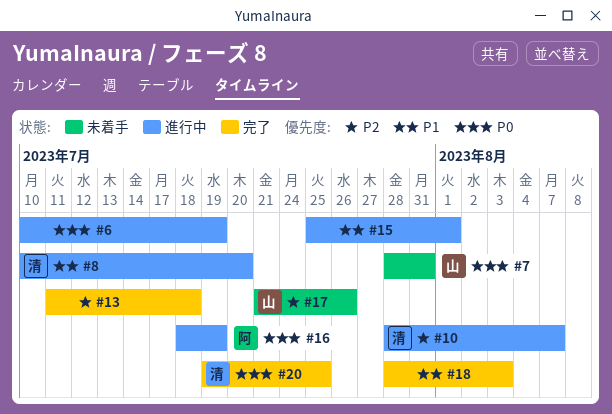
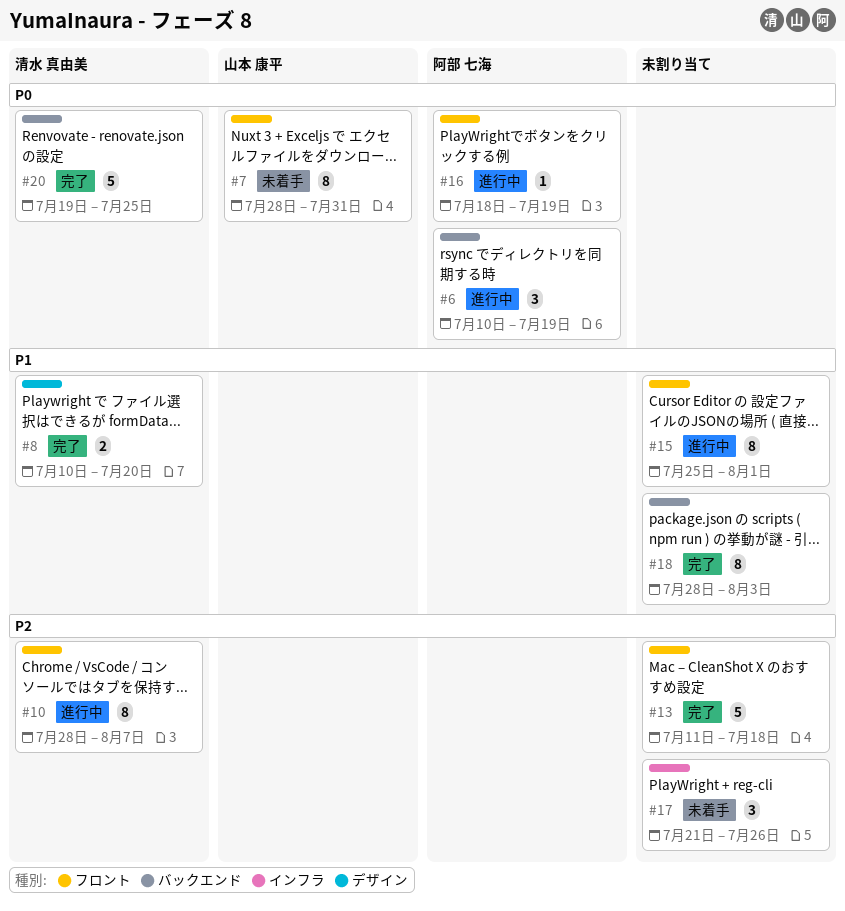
#6, owner: none -> 阿部 七海
#8, status: 進行中 -> 完了
#17, owner: 山本 康平 -> none

